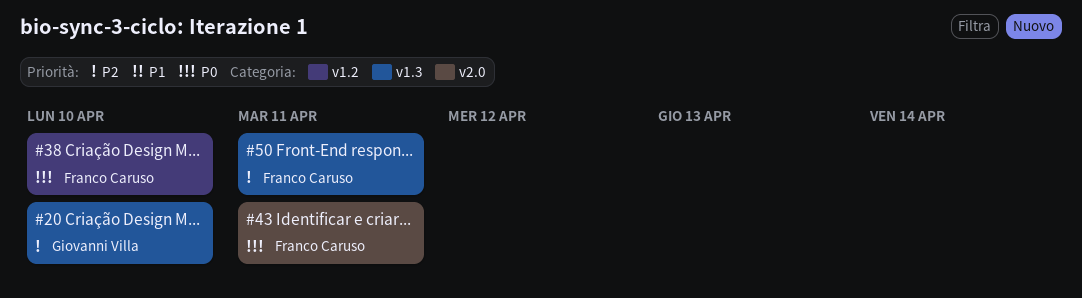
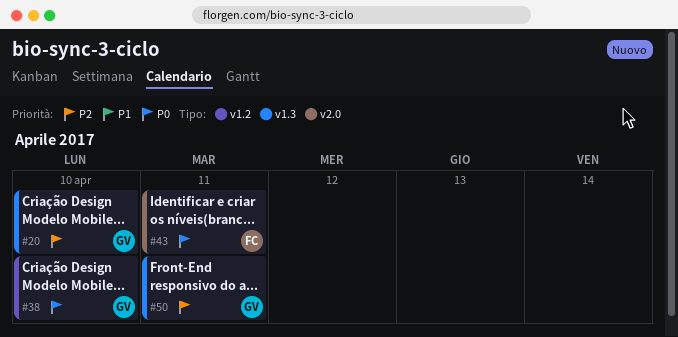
#38, owner: Franco Caruso -> Giovanni Villa
#50, owner: Franco Caruso -> Giovanni Villa

